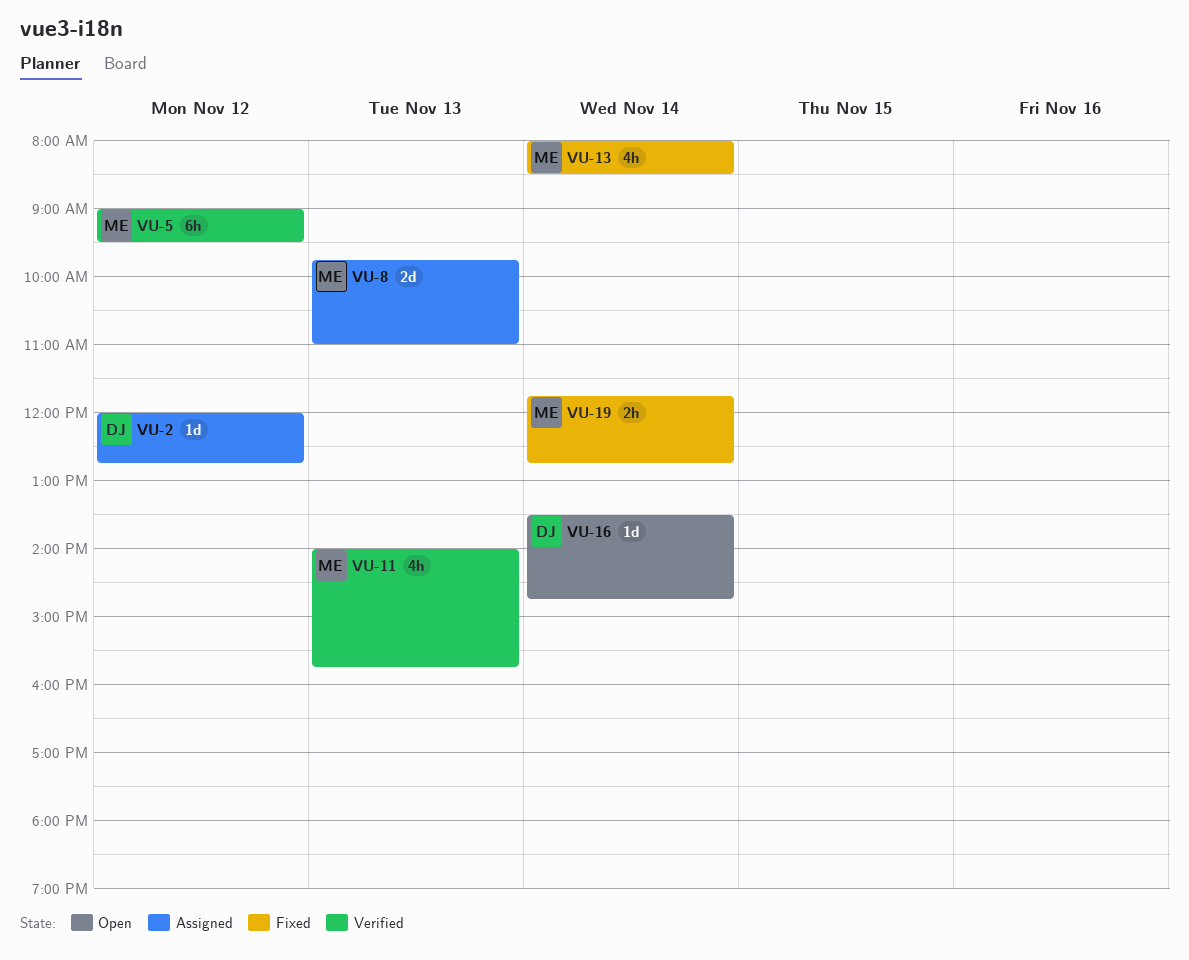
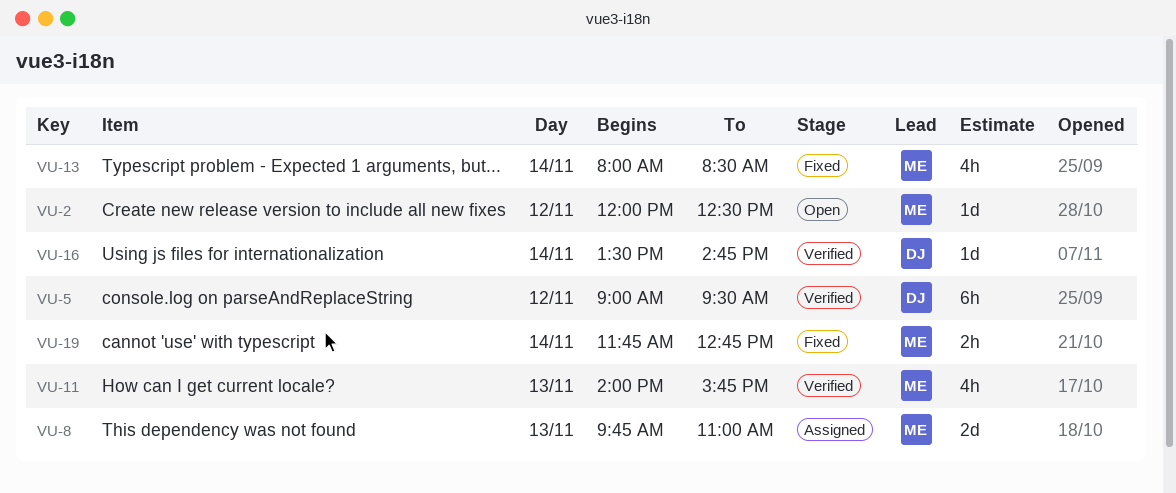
VU-2, status: Assigned -> Open
VU-2, owner: DJ -> ME
VU-2, ends: 12:45 -> 12:30
VU-5, owner: ME -> DJ
VU-16, status: Open -> Verified

